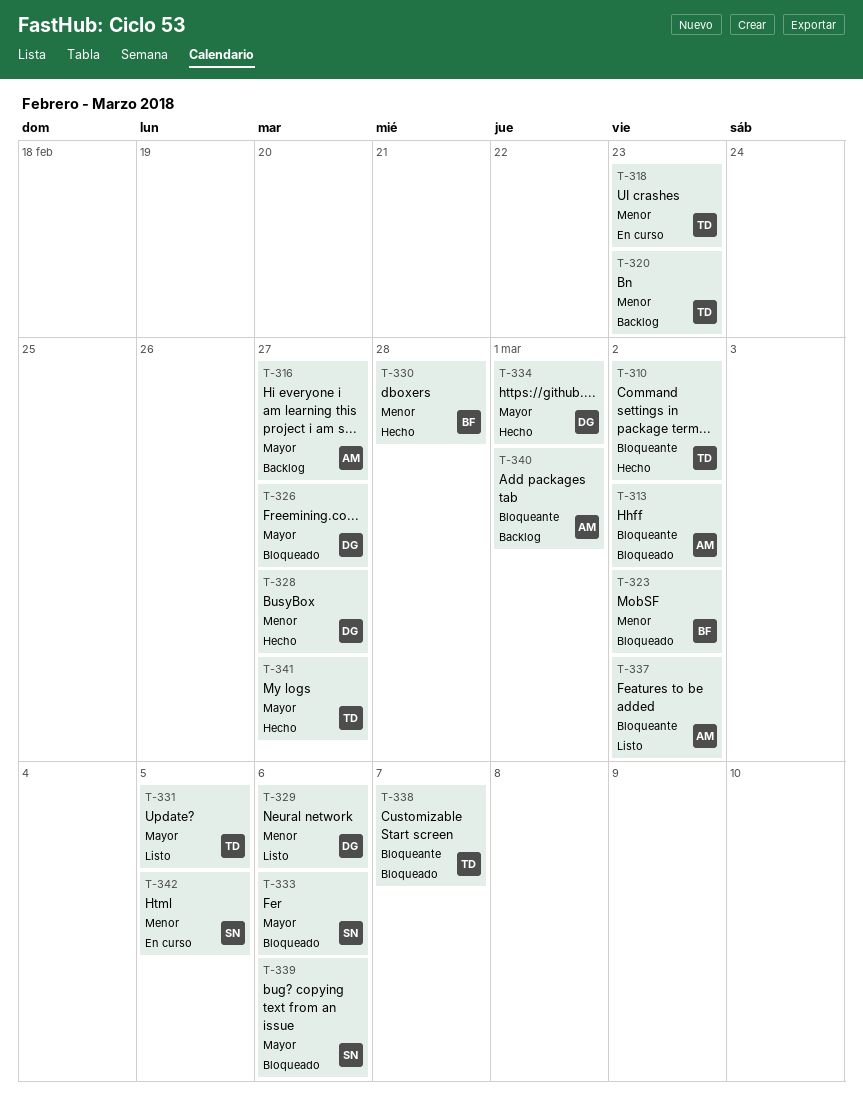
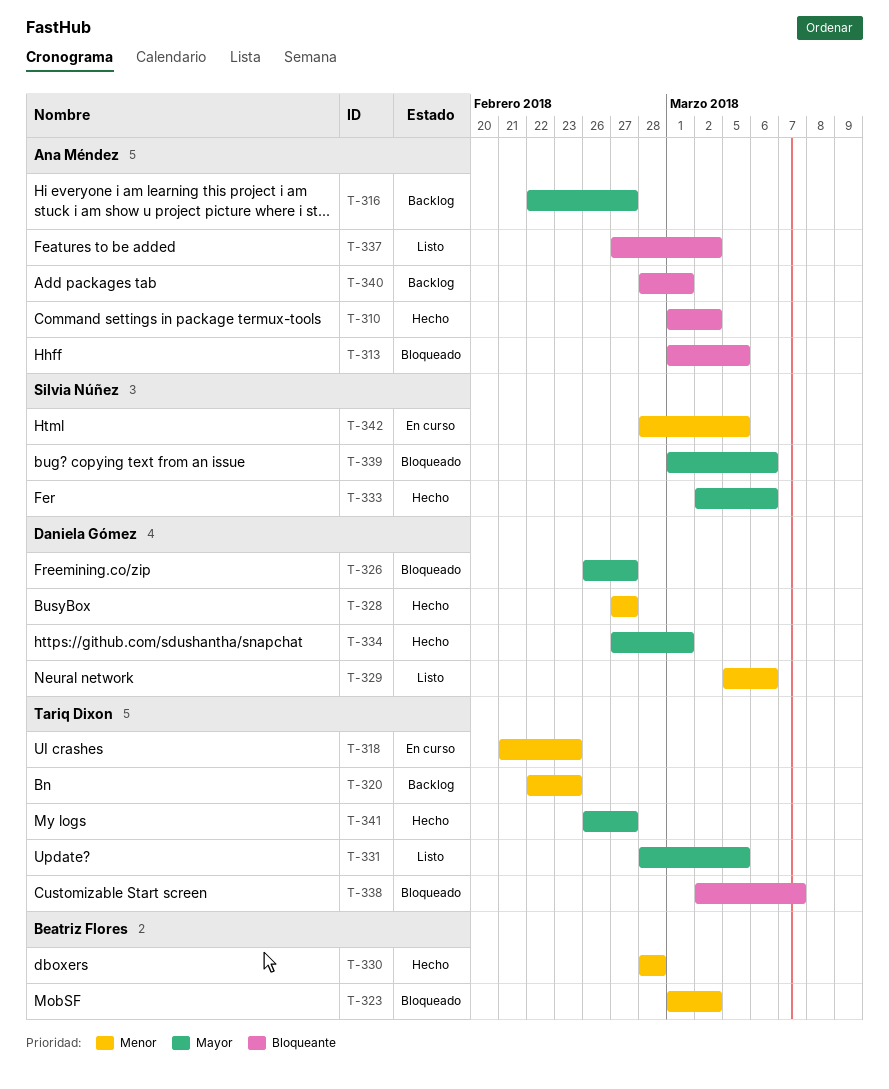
T-310, owner: Tariq Dixon -> Ana Méndez
T-313, due: Mar 2 -> Mar 5
T-333, status: Bloqueado -> Hecho

